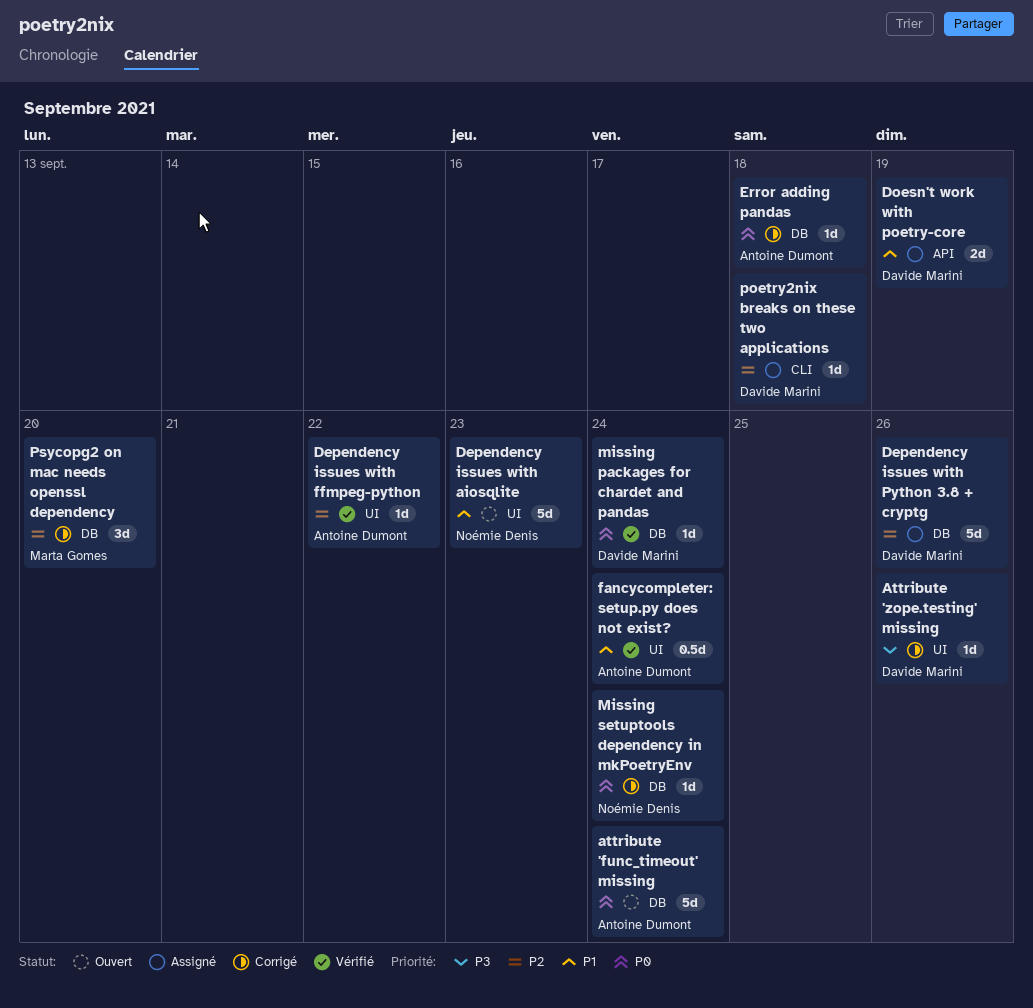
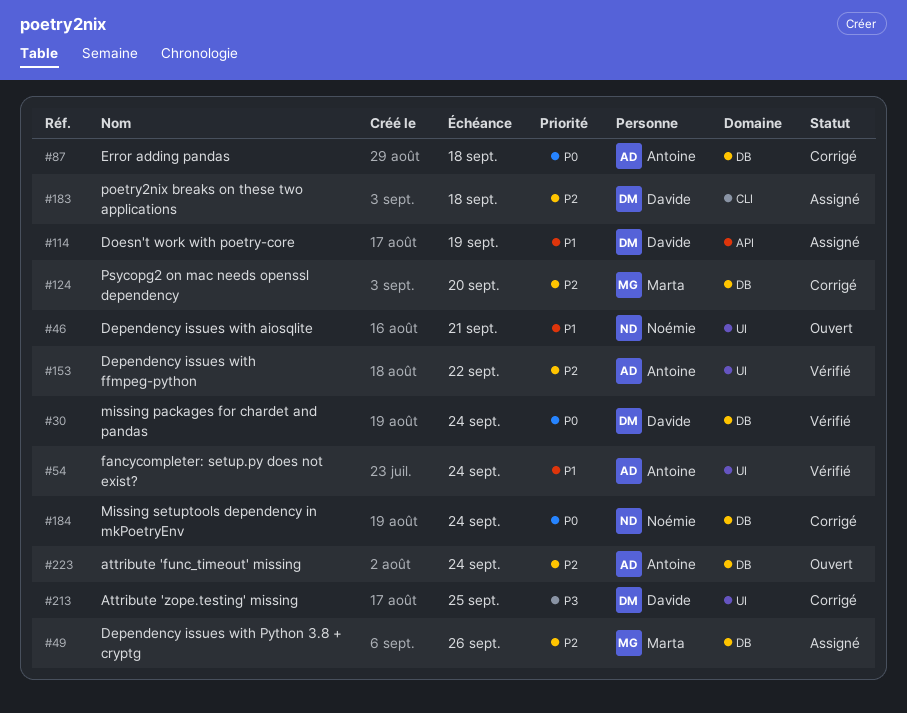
attribute 'func_timeout' missing, priority: P0 -> P2
Attribute 'zope.testing' missing, due: Sep 26 -> Sep 25
Dependency issues with aiosqlite, due: Sep 23 -> Sep 21
Dependency issues with Python 3.8 + cryptg, owner: Davide Marini -> Marta Gomes

